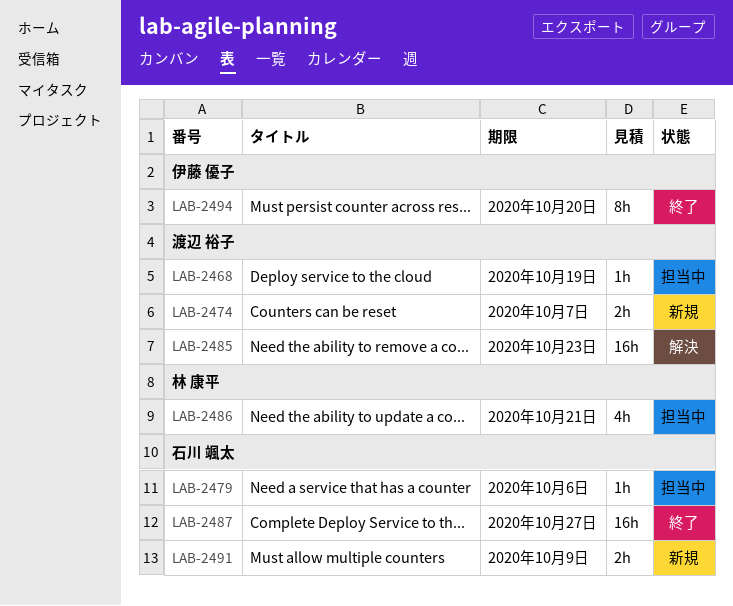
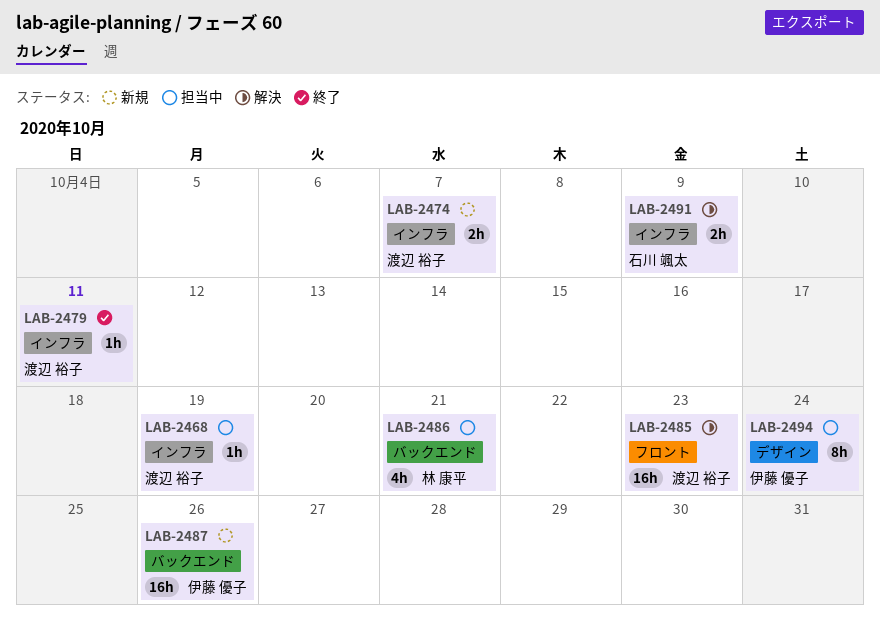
LAB-2479, status: 担当中 -> 終了
LAB-2479, owner: 石川 颯太 -> 渡辺 裕子
LAB-2479, due: Oct 6 -> Oct 11
LAB-2487, status: 終了 -> 新規
LAB-2487, owner: 石川 颯太 -> 伊藤 優子
LAB-2487, due: Oct 27 -> Oct 26
LAB-2491, status: 新規 -> 解決
LAB-2494, status: 終了 -> 担当中
LAB-2494, due: Oct 20 -> Oct 24

